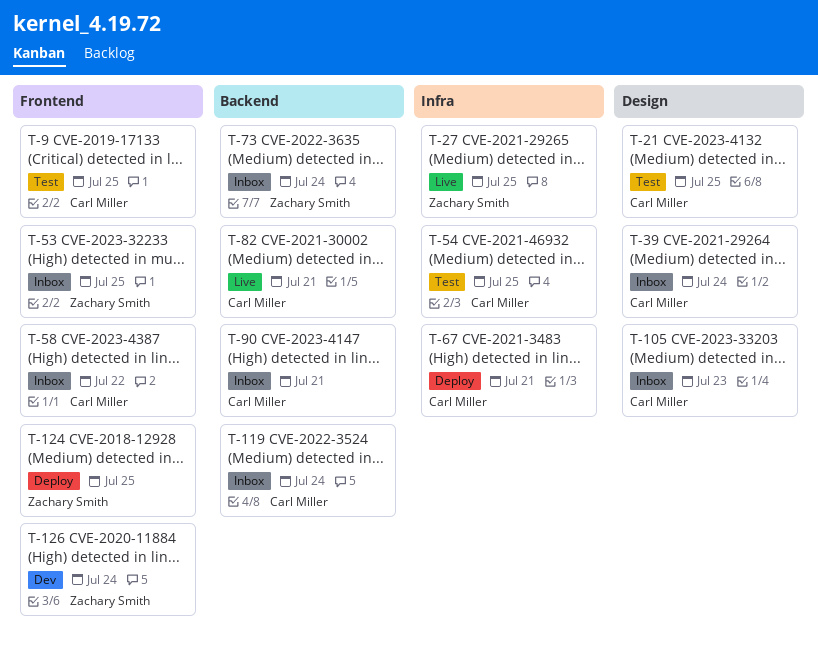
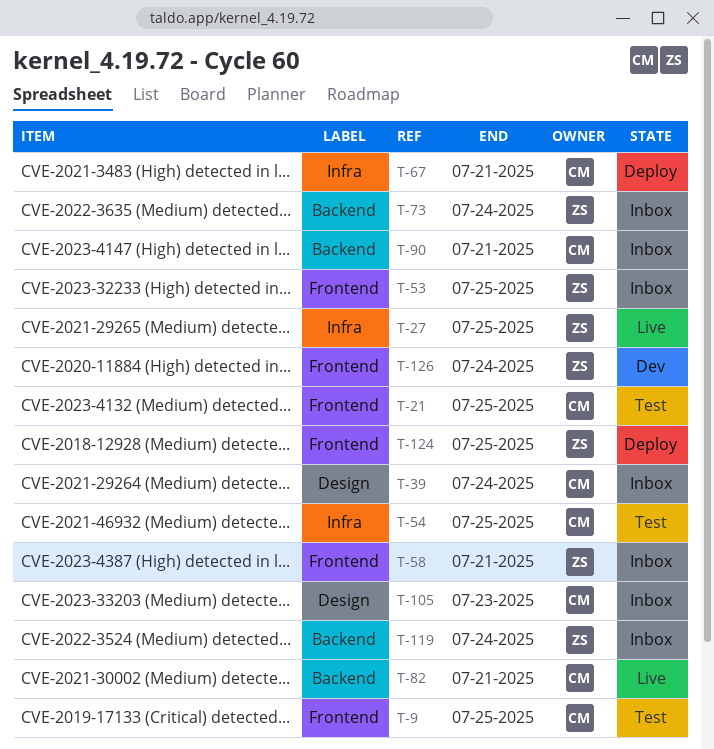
T-21, label: Design -> Frontend
T-58, owner: Carl Miller -> Zachary Smith
T-58, due: Jul 22 -> Jul 21
T-119, owner: Carl Miller -> Zachary Smith

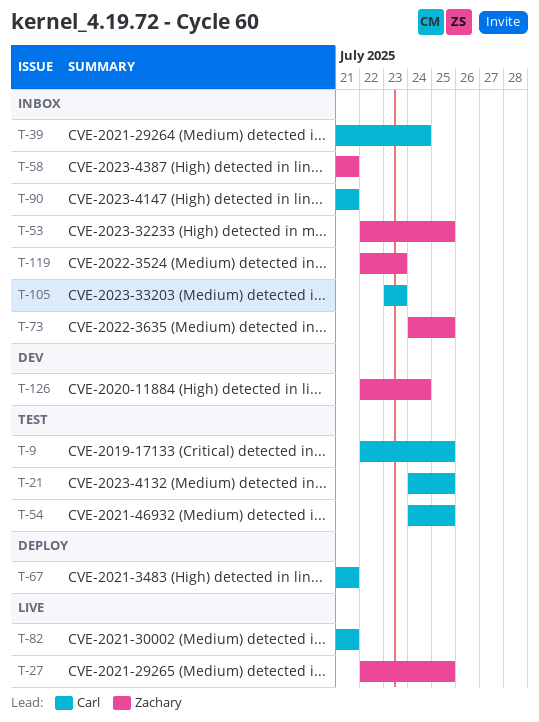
T-73, due: Jul 24 -> Jul 25
T-119, due: Jul 24 -> Jul 23
T-124: present -> none

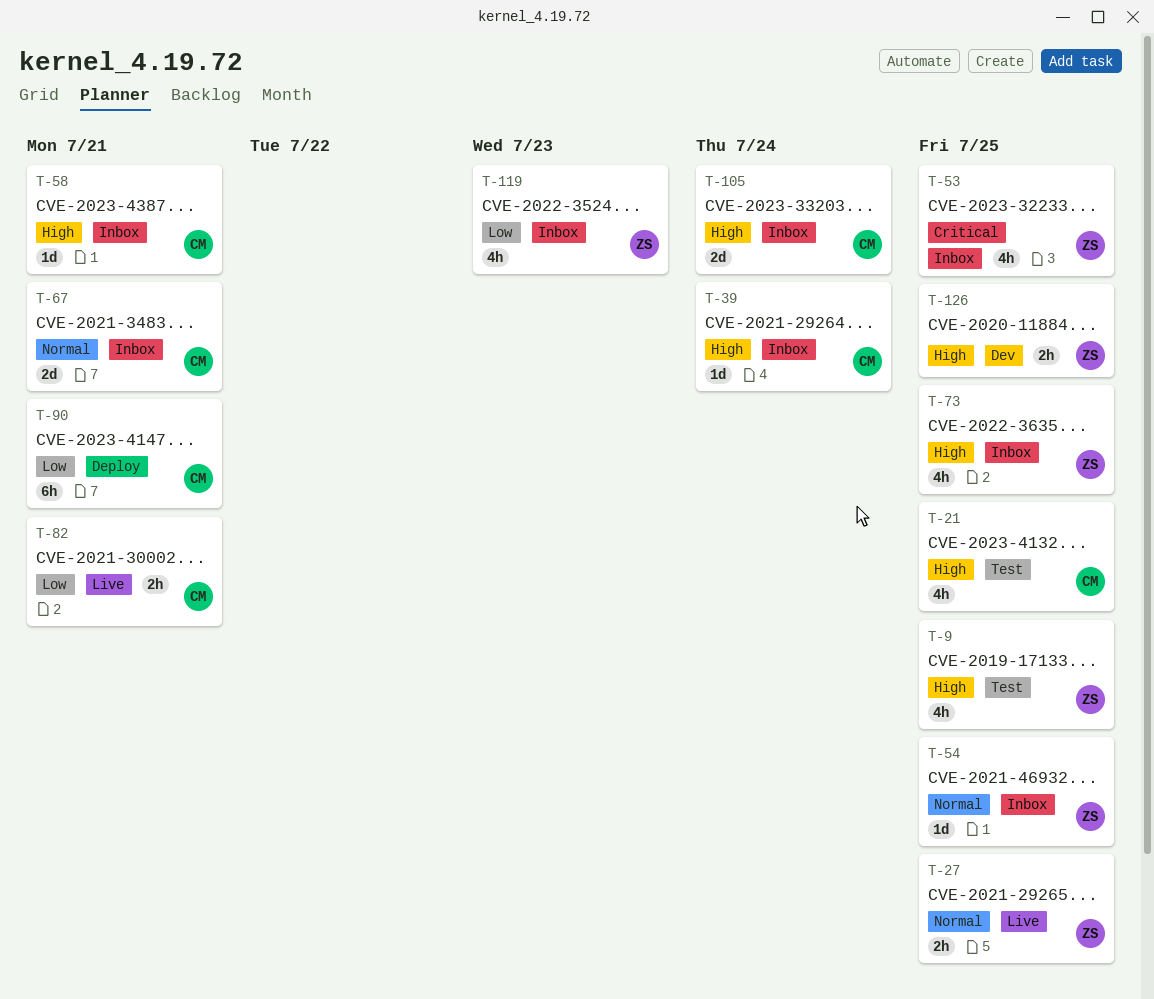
T-9, owner: Carl -> Zachary
T-54, status: Test -> Inbox
T-54, owner: Carl -> Zachary
T-58, owner: Zachary -> Carl
T-67, status: Deploy -> Inbox
T-90, status: Inbox -> Deploy
T-105, due: Jul 23 -> Jul 24
T-126, due: Jul 24 -> Jul 25

